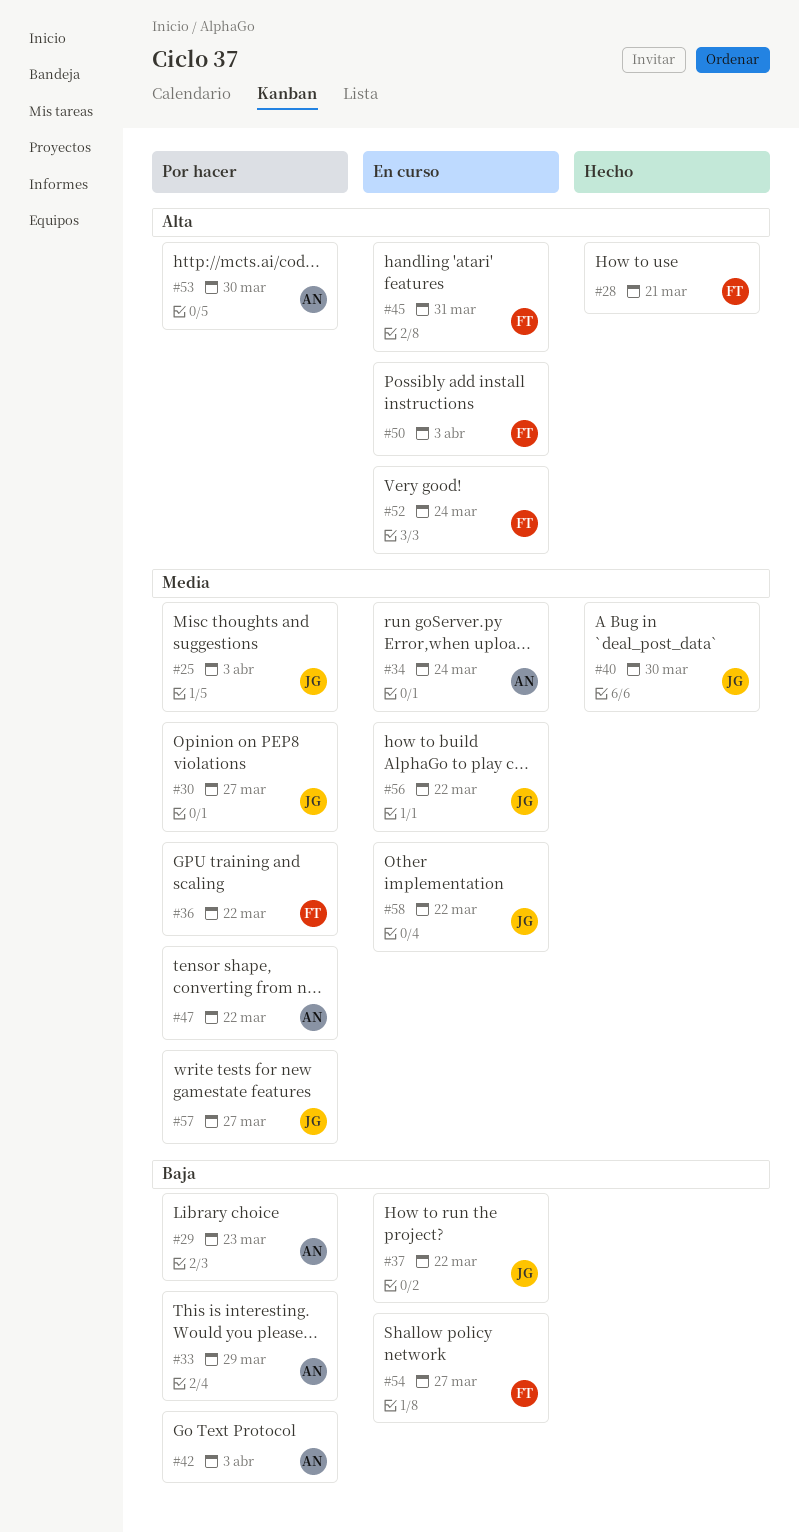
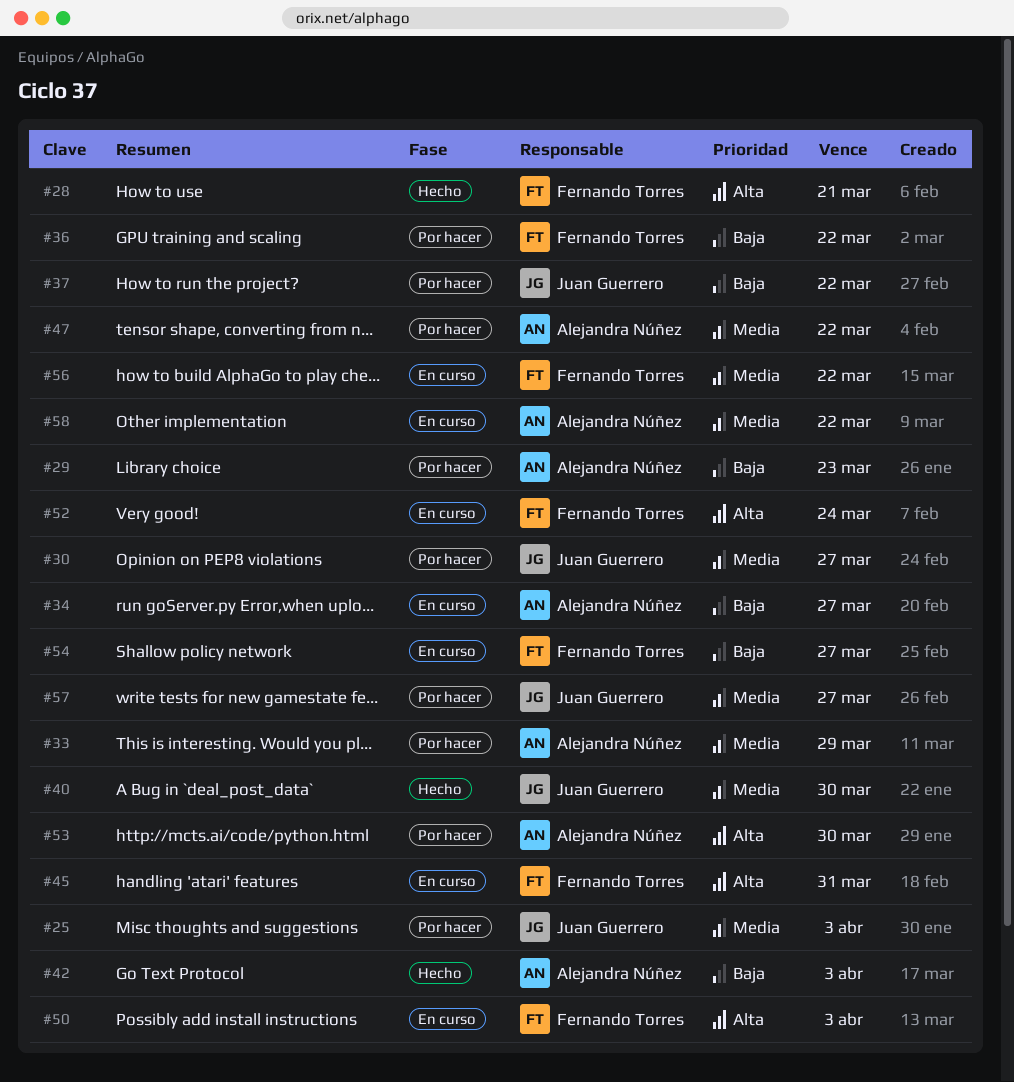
#33, priority: Baja -> Media
#34, priority: Media -> Baja
#34, due: Mar 24 -> Mar 27
#36, priority: Media -> Baja
#37, status: En curso -> Por hacer
#42, status: Por hacer -> Hecho
#56, owner: Juan Guerrero -> Fernando Torres
#58, owner: Juan Guerrero -> Alejandra Núñez

